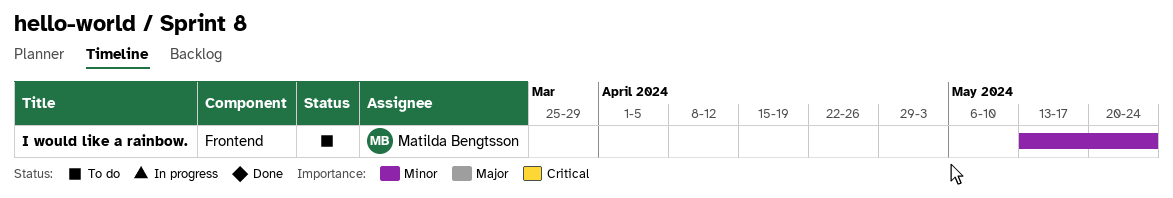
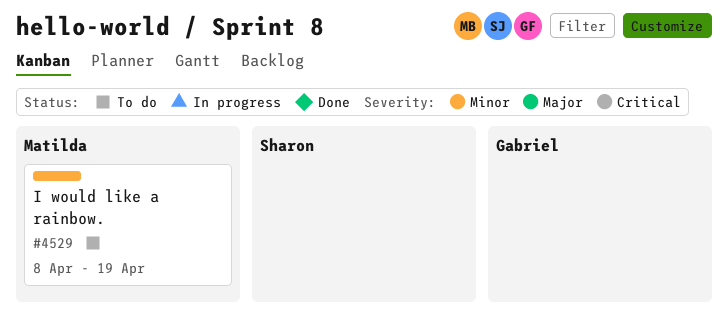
I would like a rainbow., start: May 13 -> Apr 8
I would like a rainbow., due: May 24 -> Apr 19

